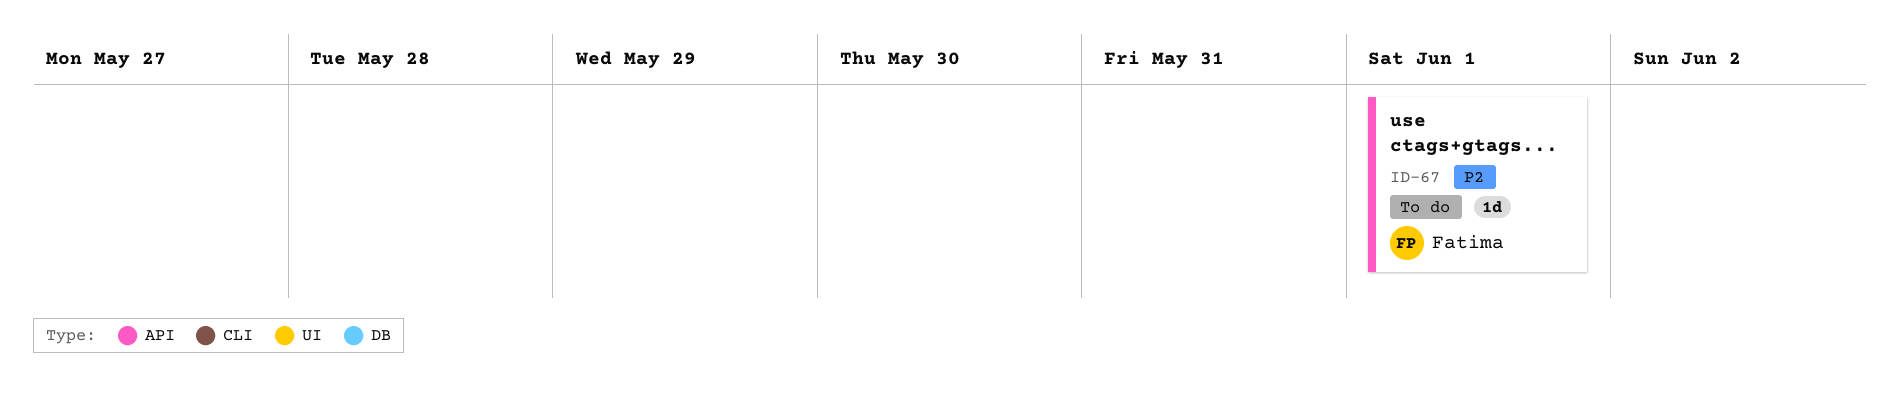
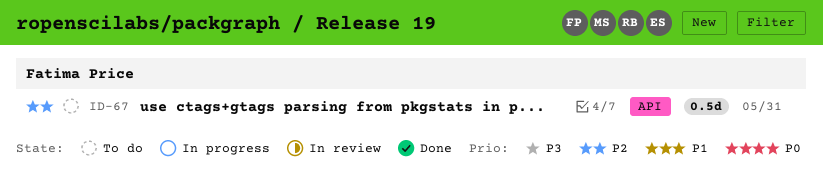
ID-67, estimate: 1d -> 0.5d
ID-67, due: Jun 1 -> May 31

